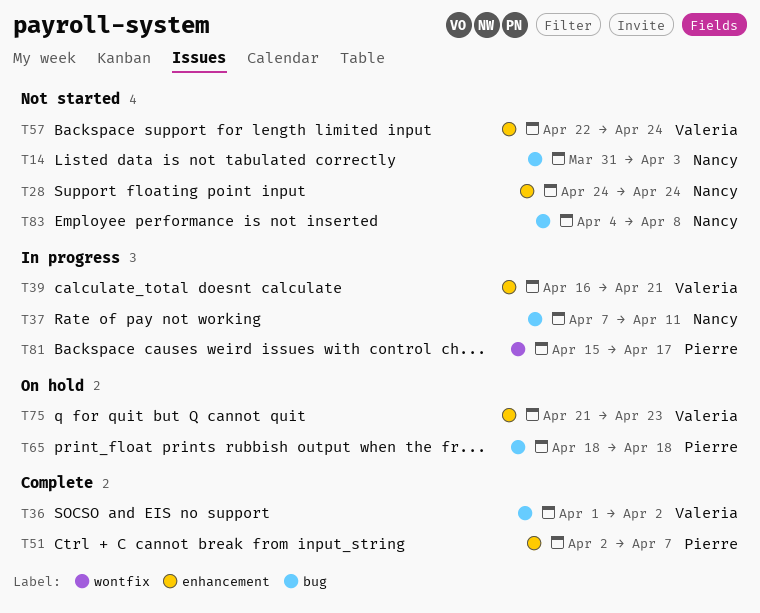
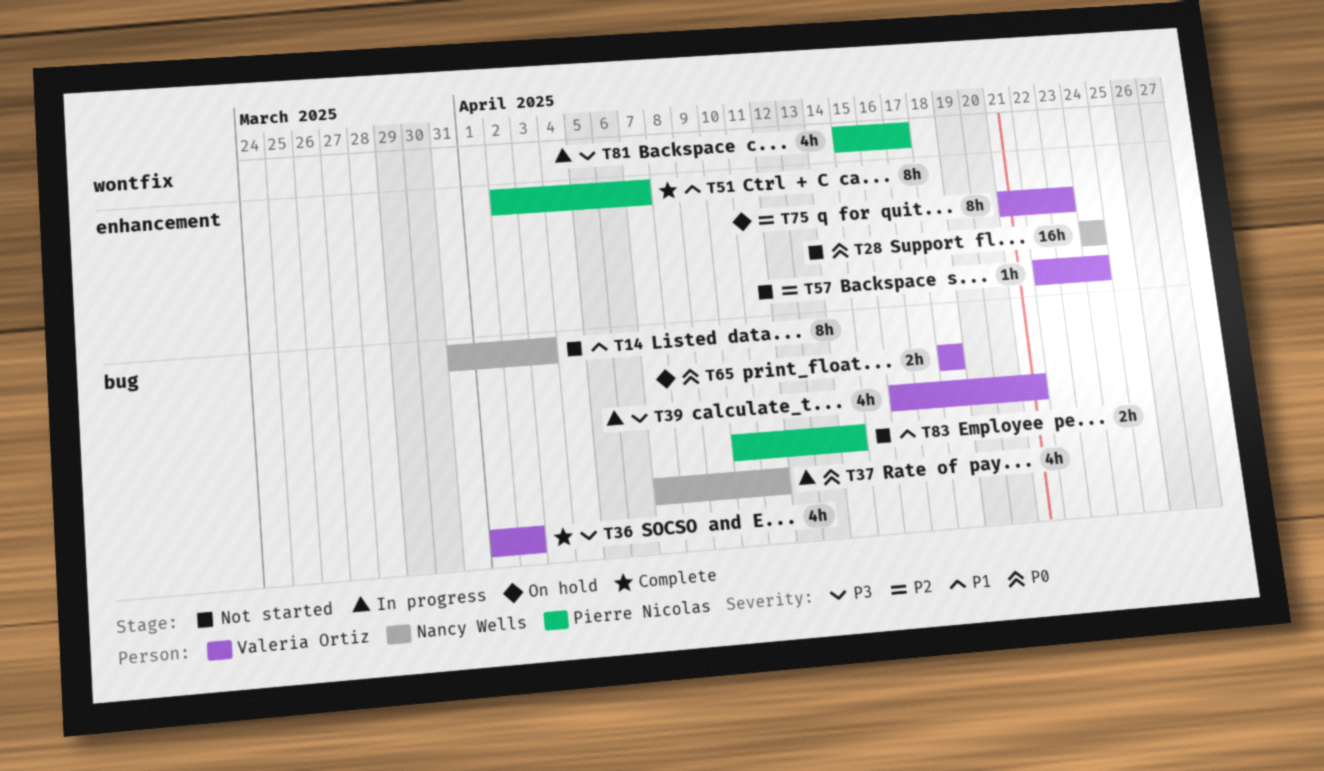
T39, label: enhancement -> bug
T65, owner: Pierre Nicolas -> Valeria Ortiz
T83, owner: Nancy Wells -> Pierre Nicolas
T83, start: Apr 4 -> Apr 10
T83, due: Apr 8 -> Apr 14

